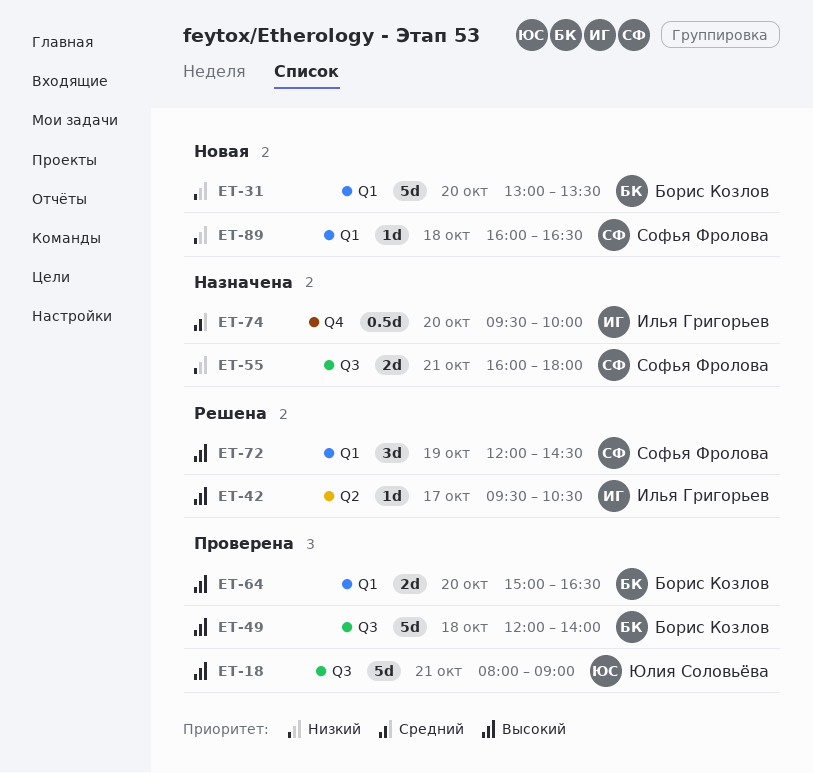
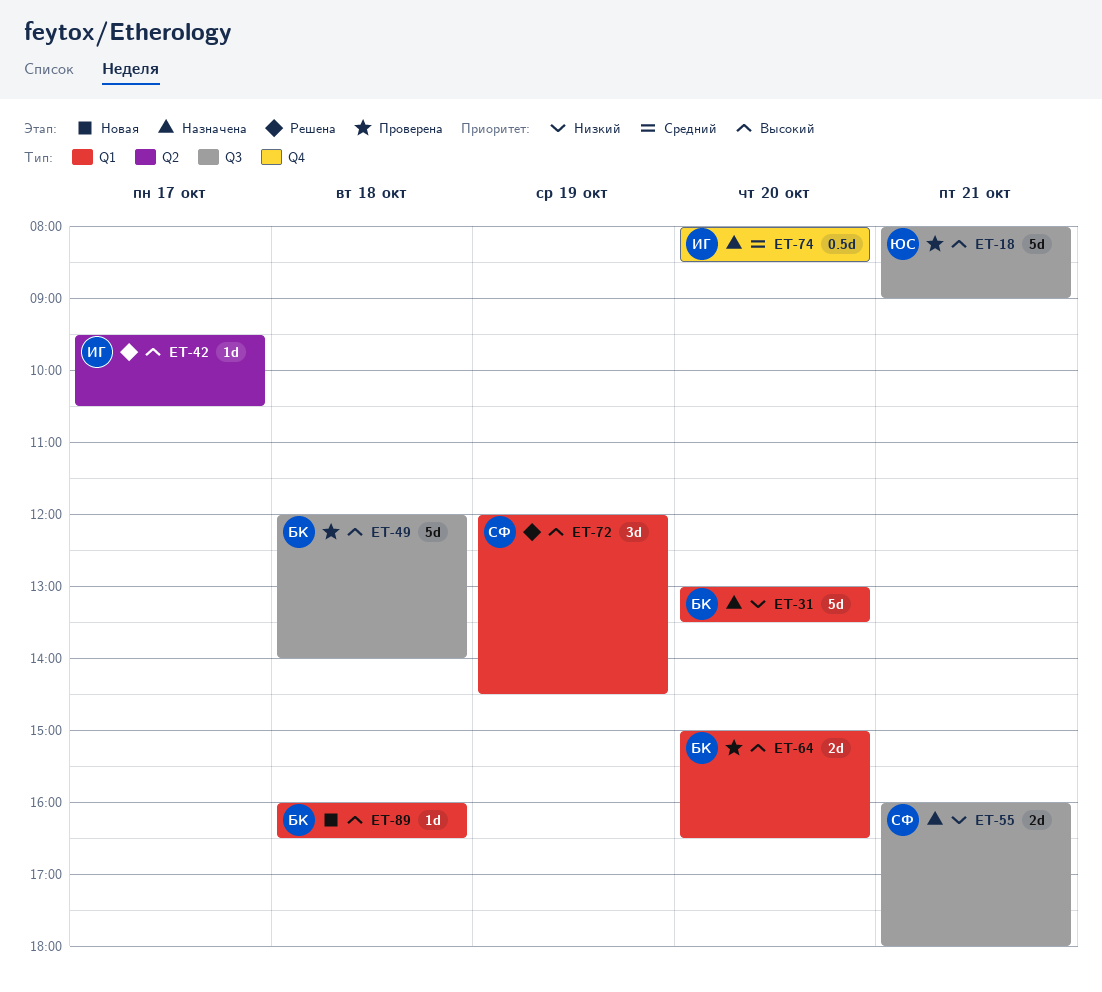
ET-31, status: Новая -> Назначена
ET-74, begins: 09:30 -> 08:00
ET-74, ends: 10:00 -> 08:30
ET-89, owner: Софья Фролова -> Борис Козлов
ET-89, priority: Низкий -> Высокий

